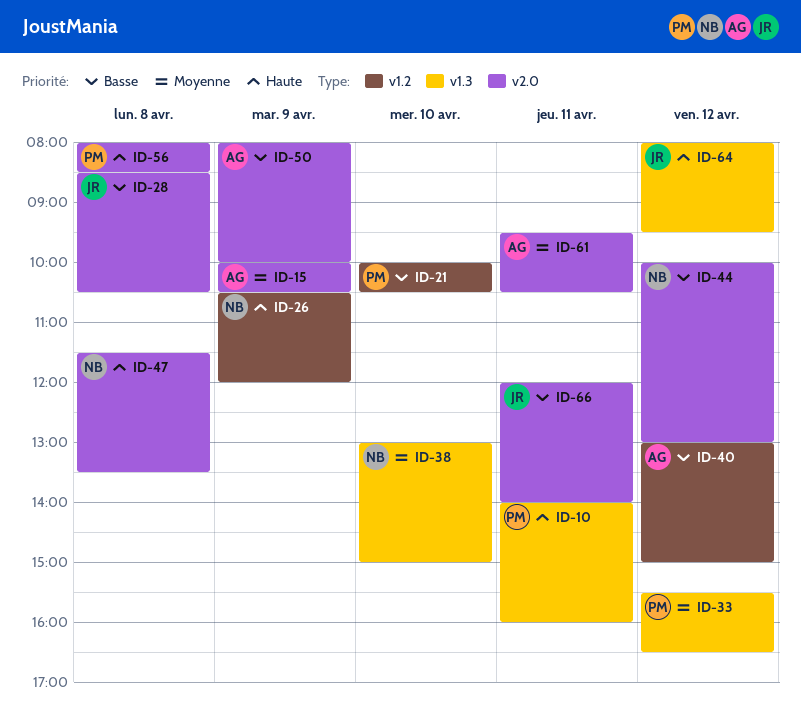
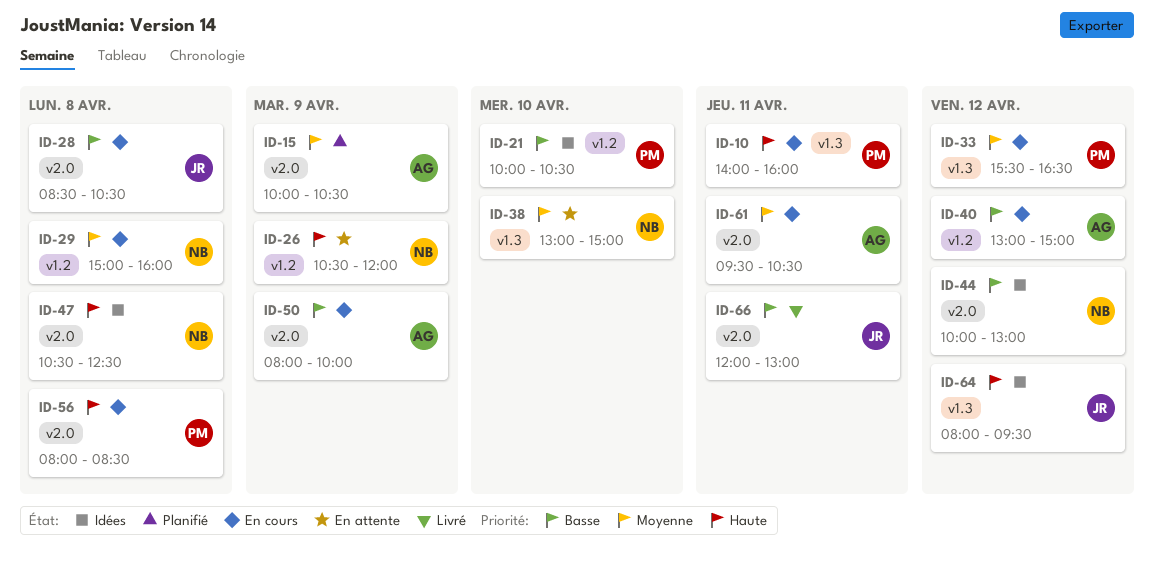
ID-29: none -> present
ID-47, begins: 11:30 -> 10:30
ID-47, ends: 13:30 -> 12:30
ID-66, ends: 14:00 -> 13:00

